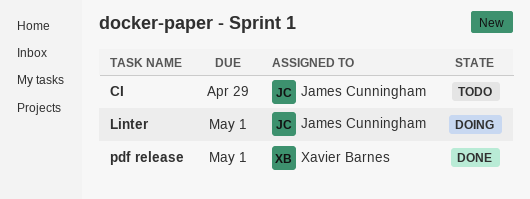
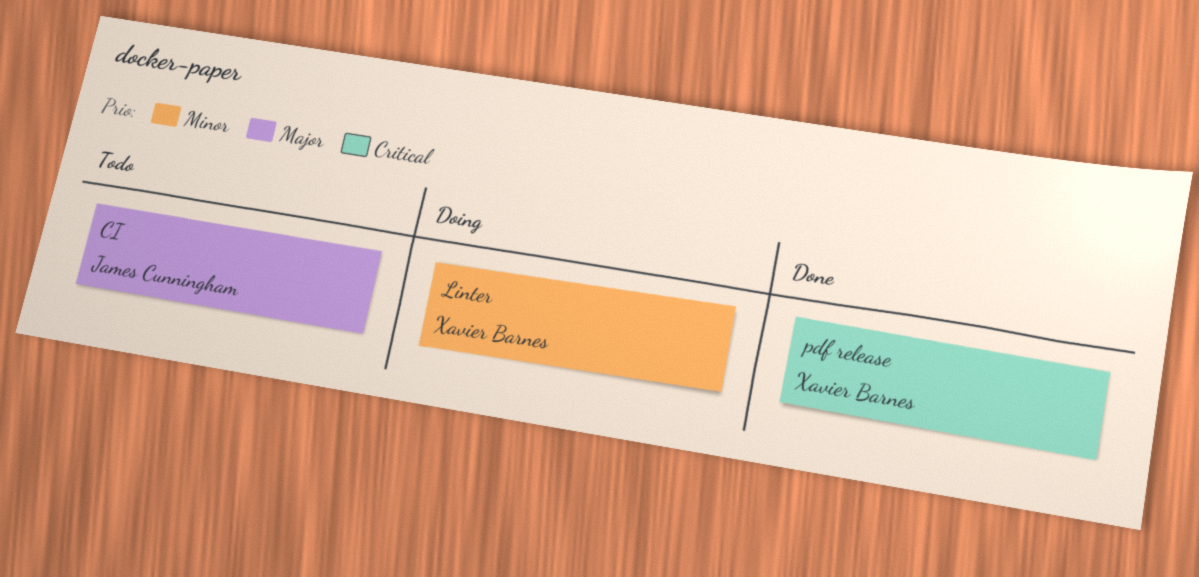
Linter, owner: James Cunningham -> Xavier Barnes

